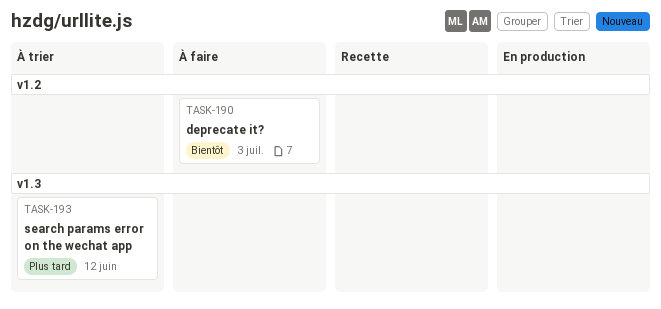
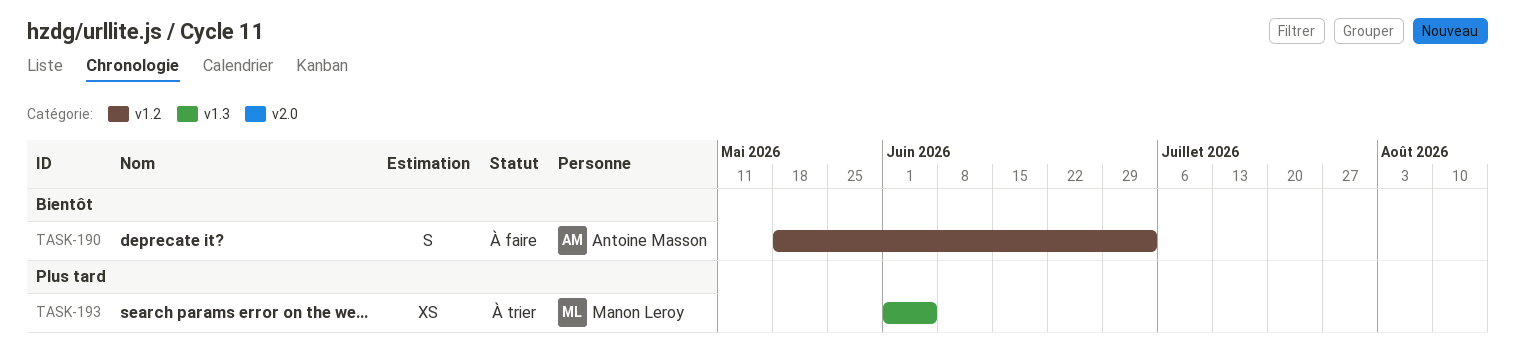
TASK-193, due: Jun 12 -> Jun 5

